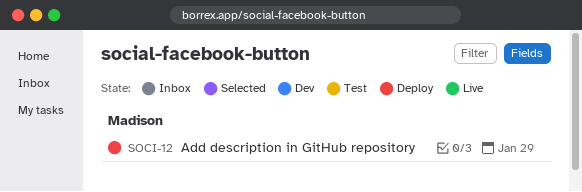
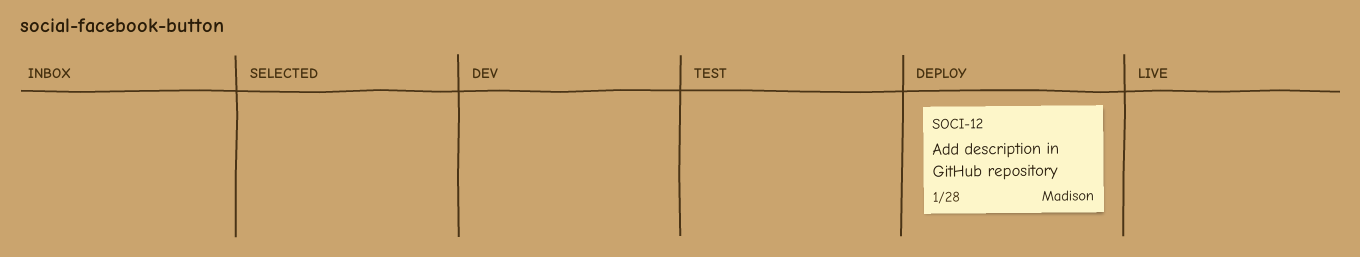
SOCI-12, due: Jan 29 -> Jan 28

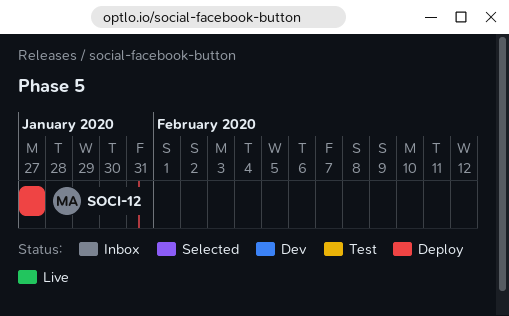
SOCI-12, due: Jan 28 -> Jan 27

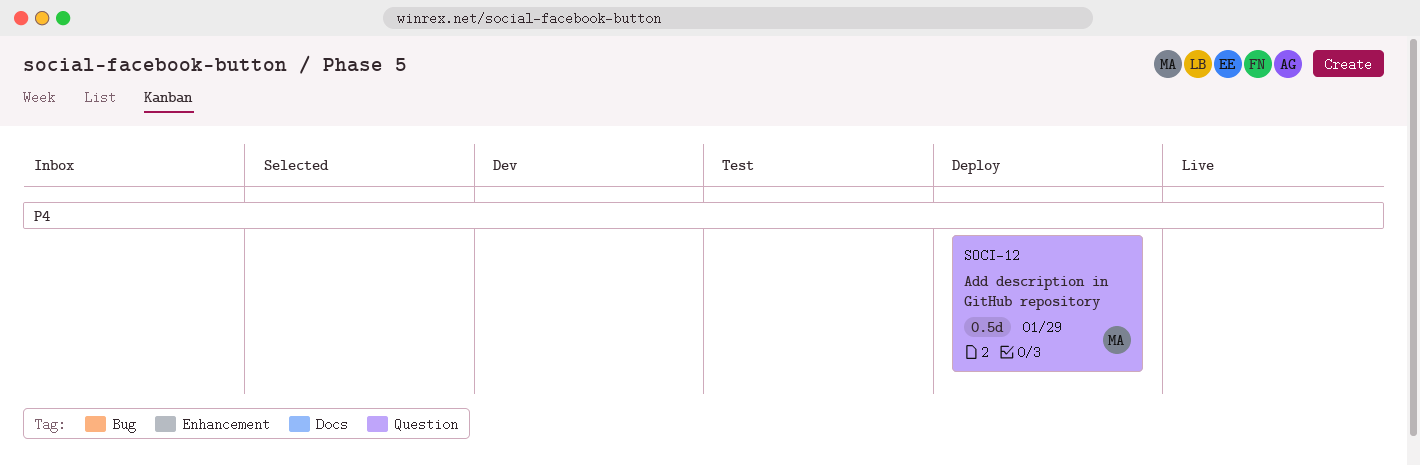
SOCI-12, due: Jan 27 -> Jan 29

